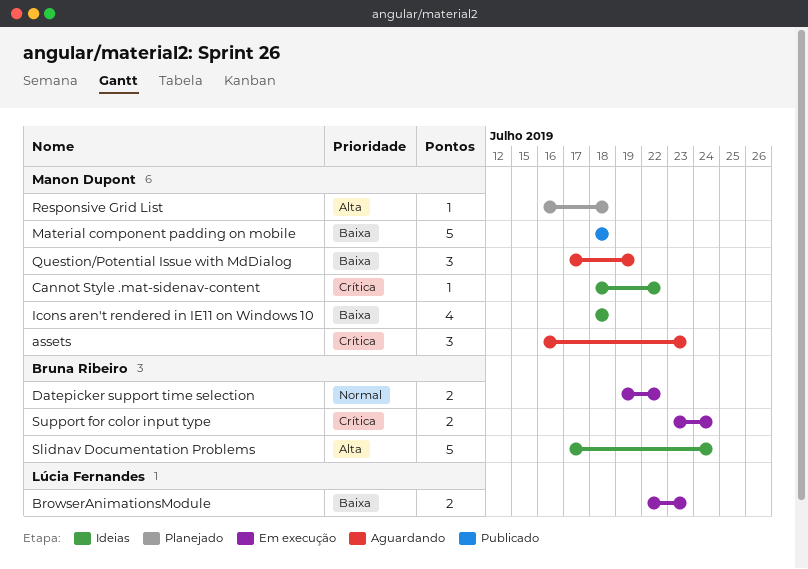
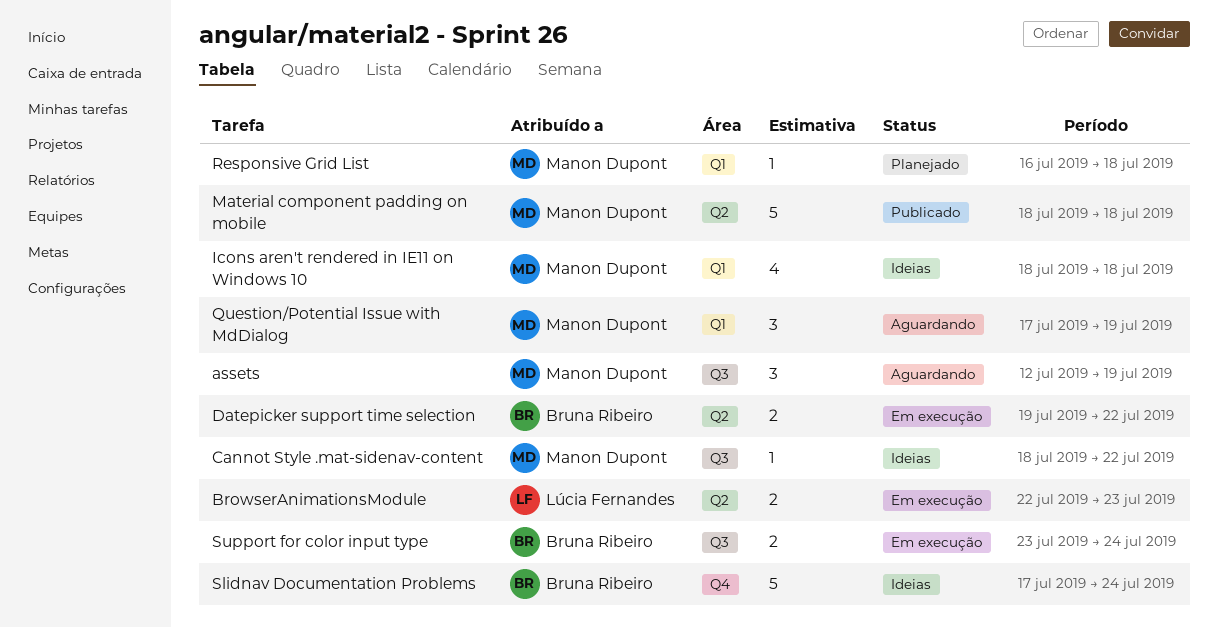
assets, start: Jul 16 -> Jul 12
assets, due: Jul 23 -> Jul 19

